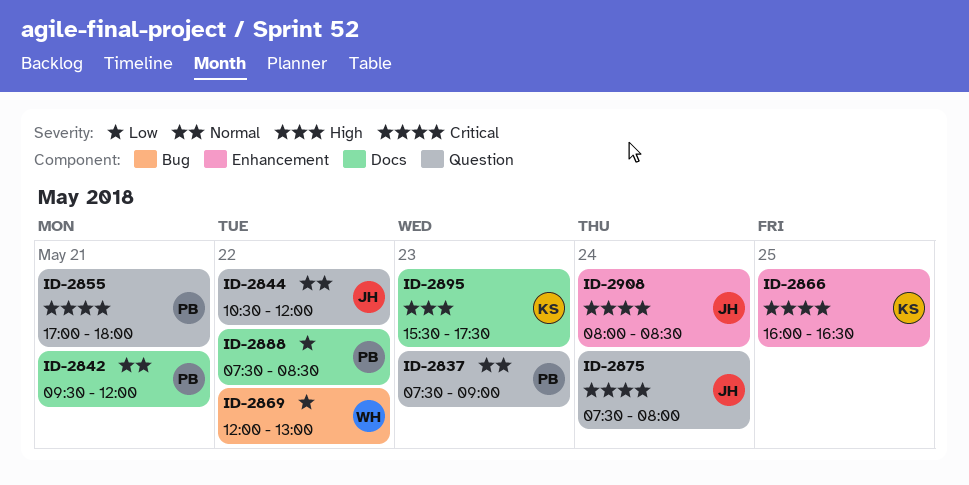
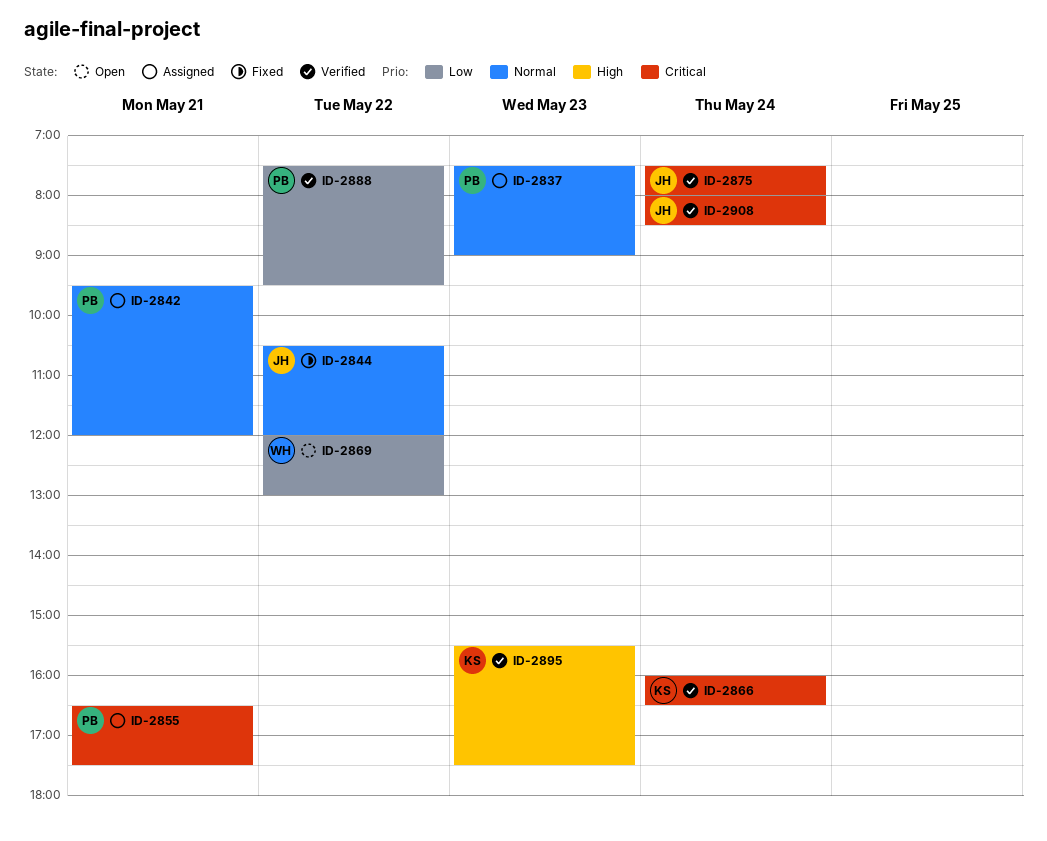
ID-2855, begins: 17:00 -> 16:30
ID-2855, ends: 18:00 -> 17:30
ID-2866, day: May 25 -> May 24
ID-2888, ends: 08:30 -> 09:30

